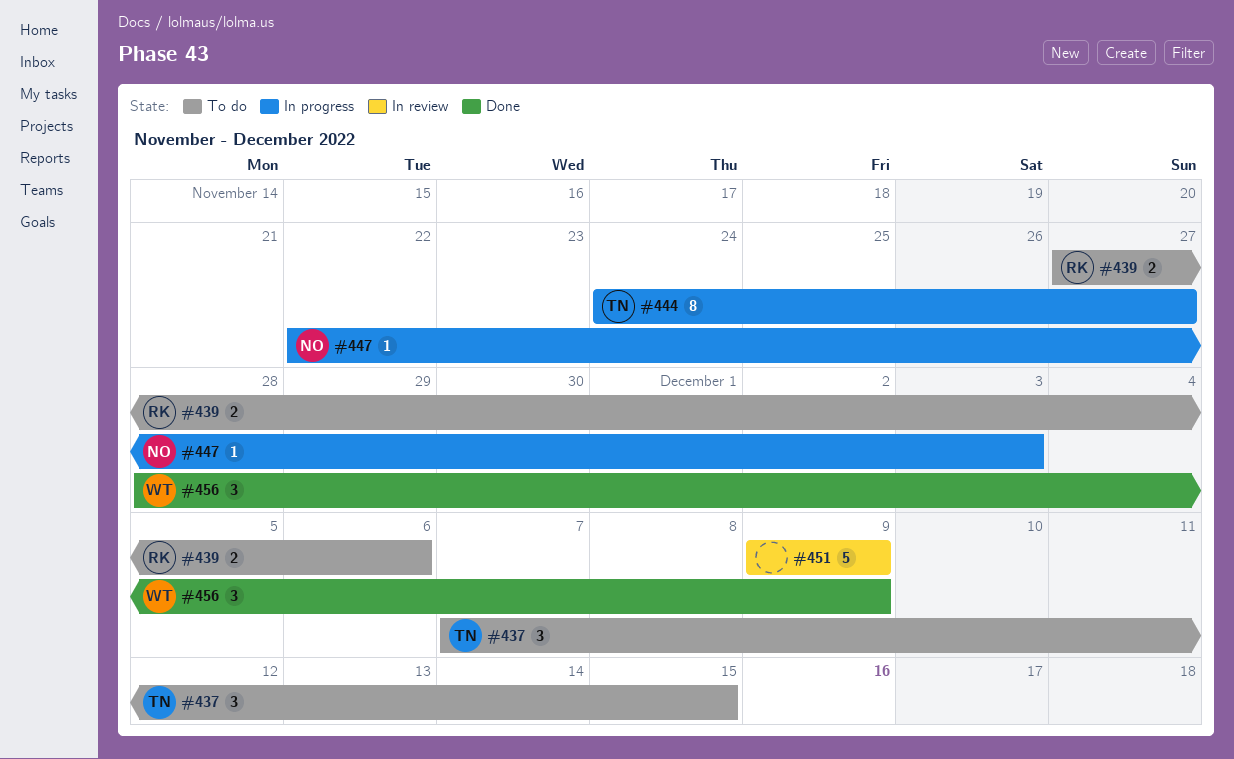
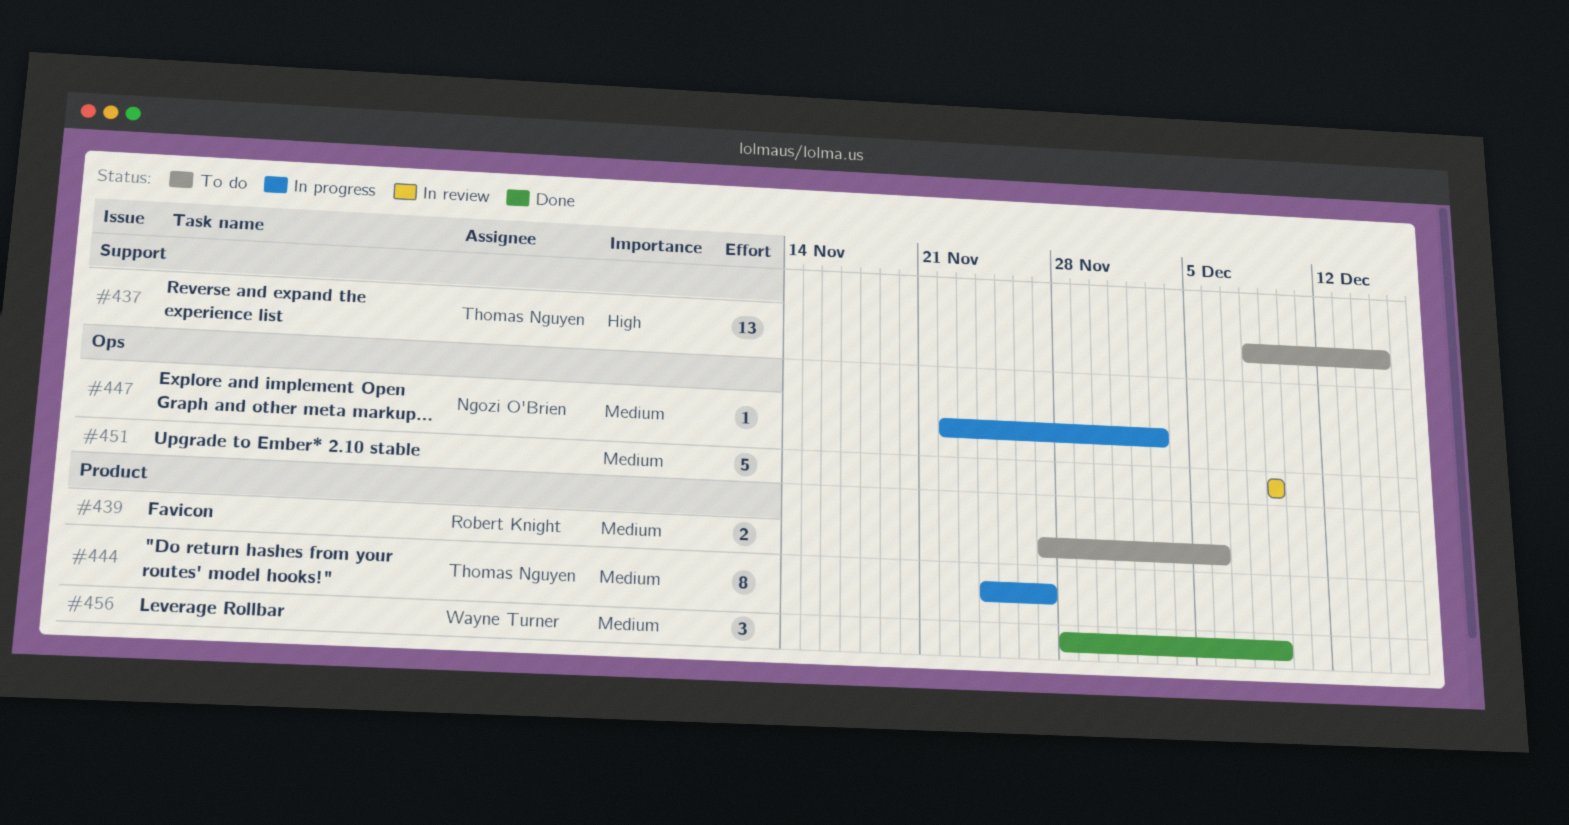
#437, estimate: 3 -> 13
#437, start: Dec 7 -> Dec 8

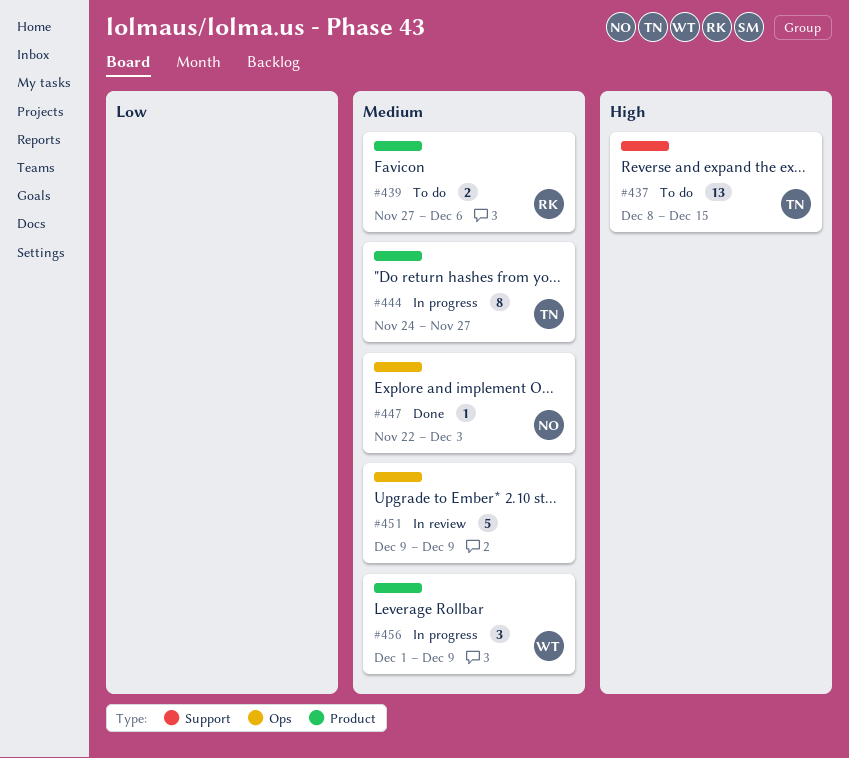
#447, status: In progress -> Done
#456, status: Done -> In progress
#456, start: Nov 28 -> Dec 1

